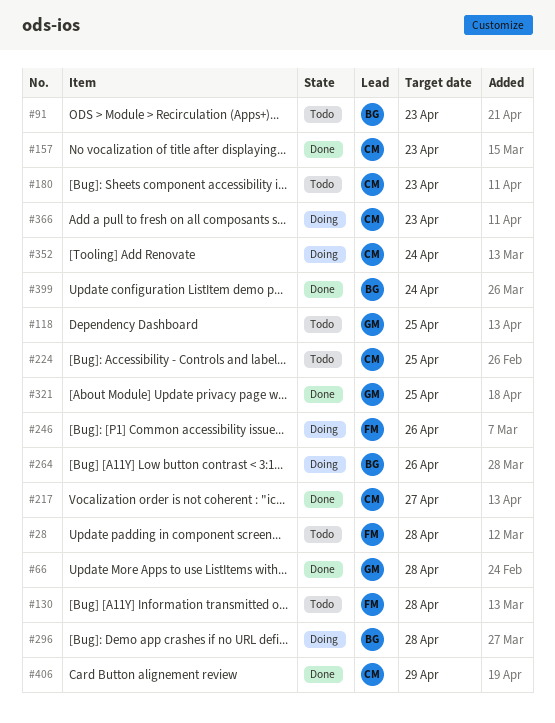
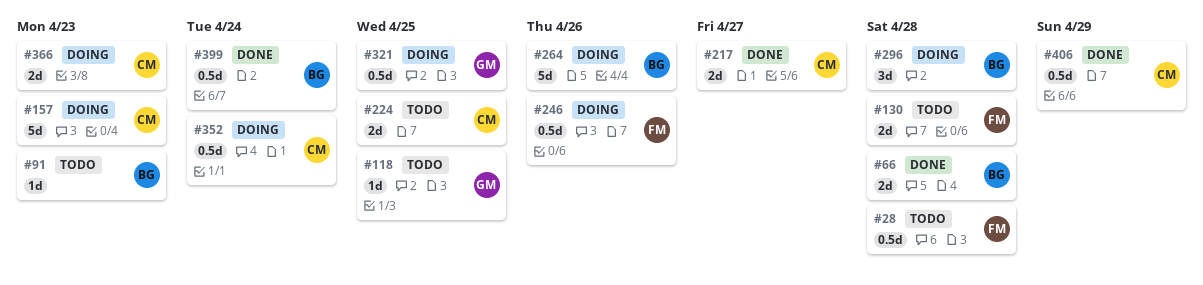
#66, owner: GM -> BG
#157, status: Done -> Doing
#180: present -> none
#321, status: Done -> Doing

